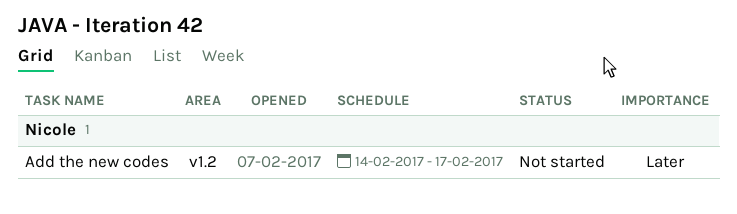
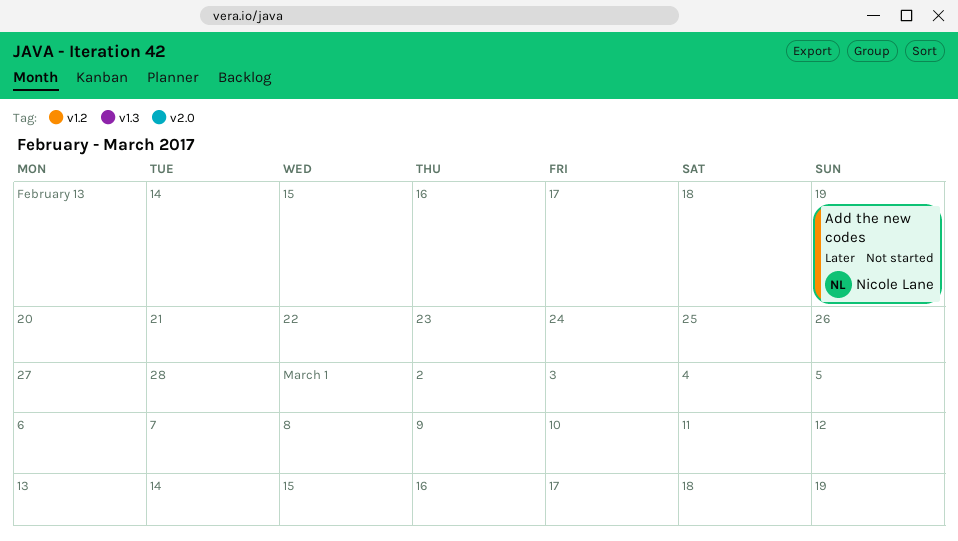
Add the new codes, due: Feb 17 -> Feb 19

